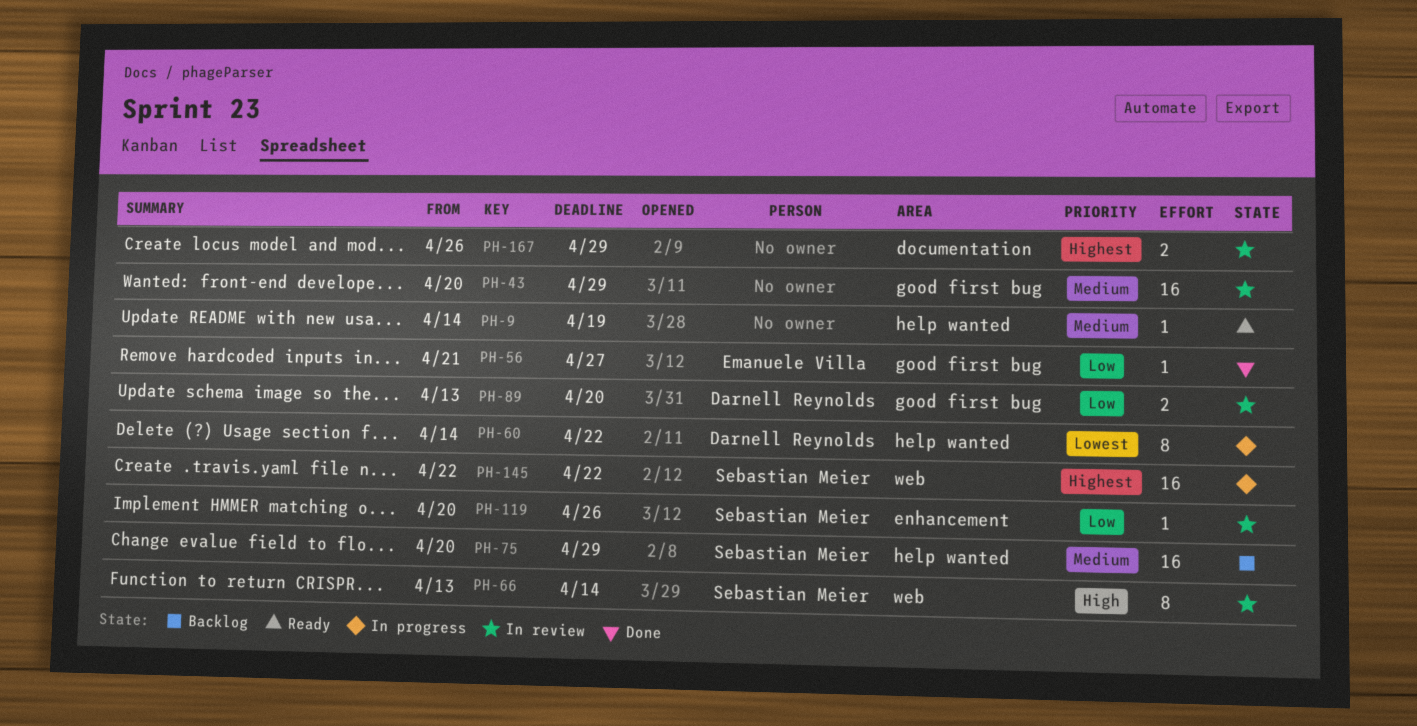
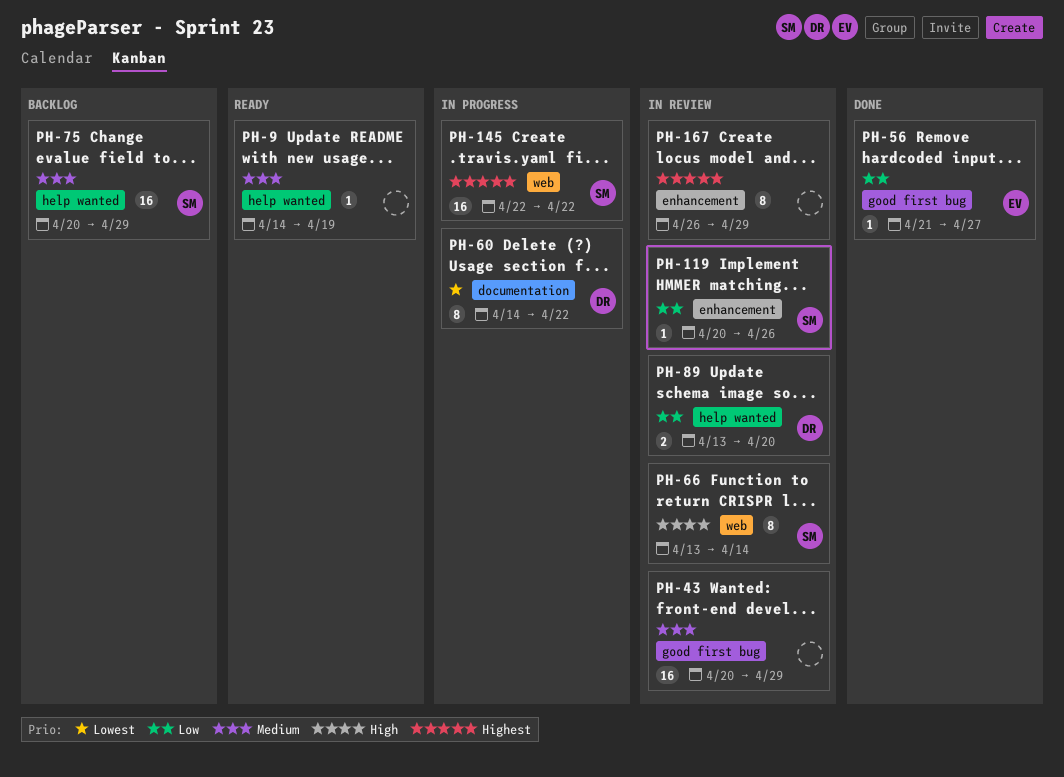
PH-60, label: help wanted -> documentation
PH-89, label: good first bug -> help wanted
PH-167, label: documentation -> enhancement
PH-167, estimate: 2 -> 8

